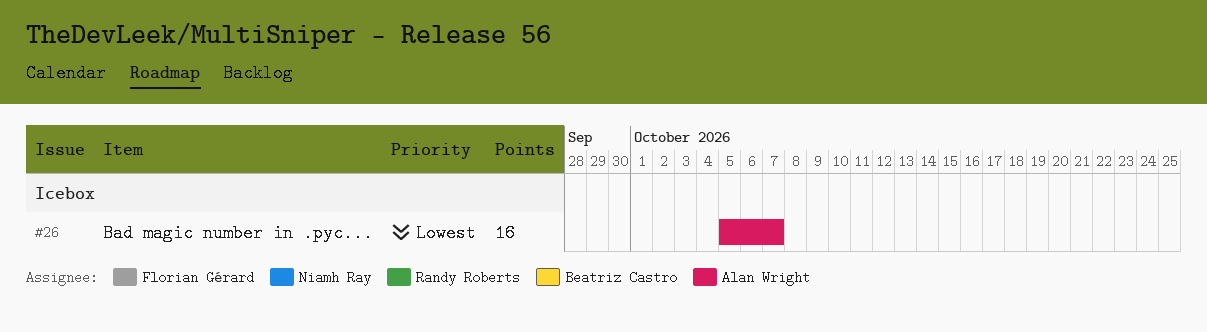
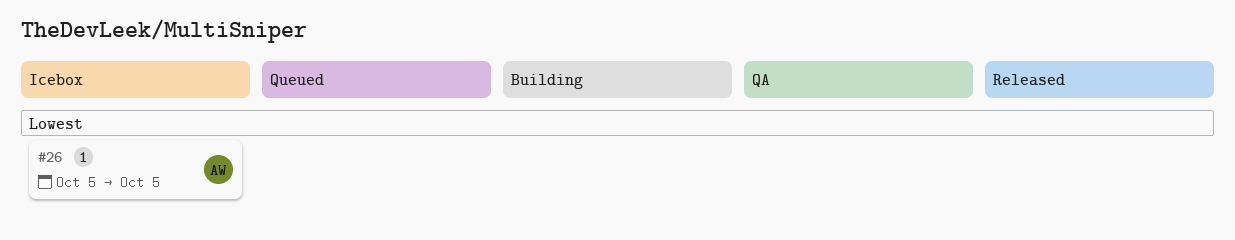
#26, estimate: 16 -> 1
#26, due: Oct 7 -> Oct 5

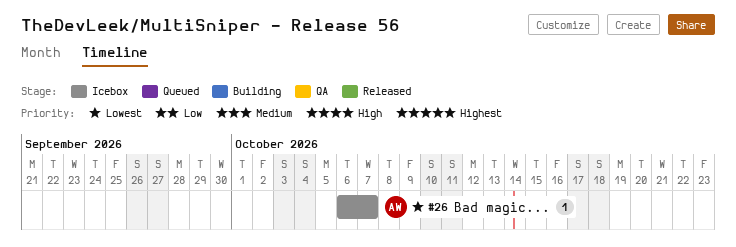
#26, start: Oct 5 -> Oct 6
#26, due: Oct 5 -> Oct 7

